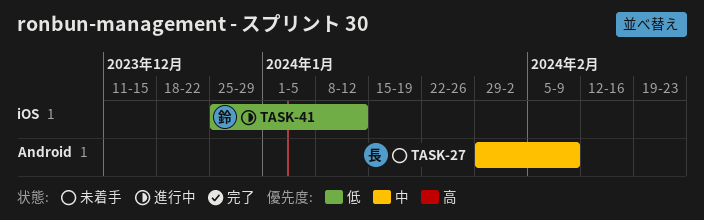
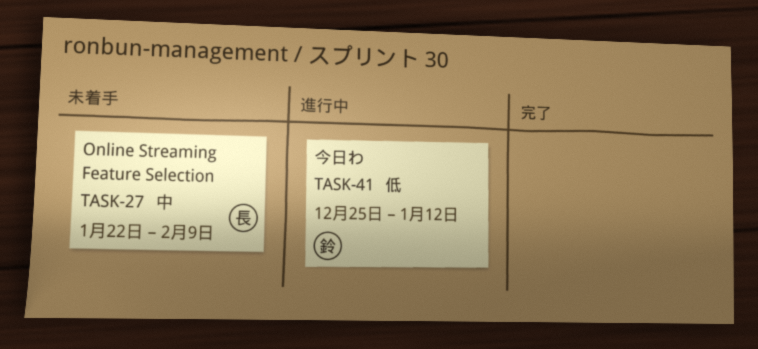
TASK-27, start: Jan 29 -> Jan 22

